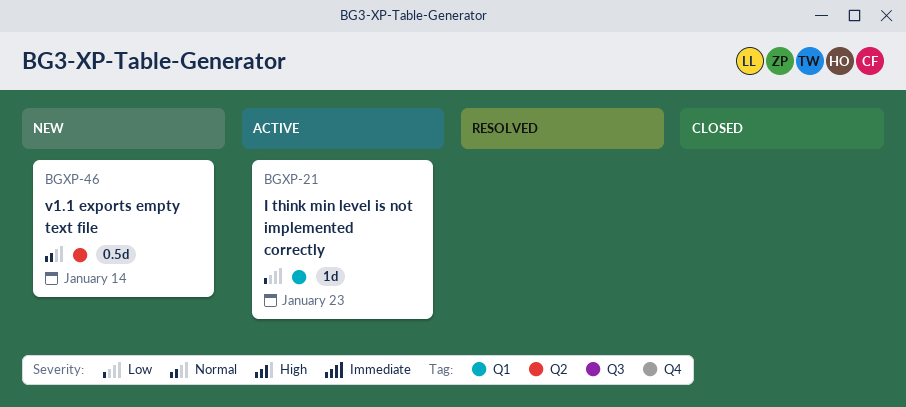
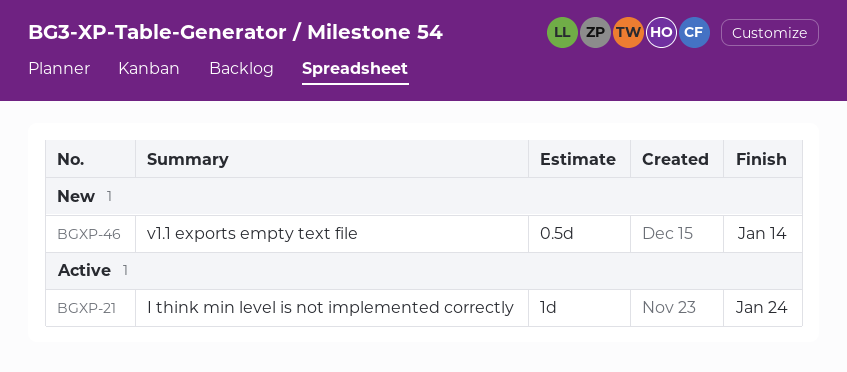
BGXP-21, due: Jan 23 -> Jan 24

